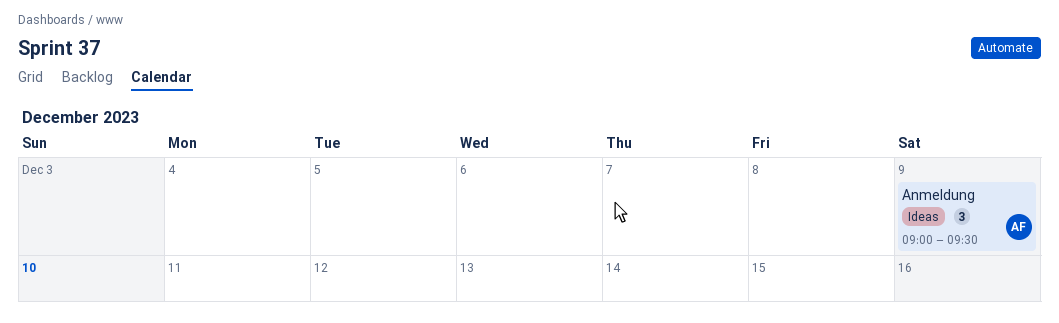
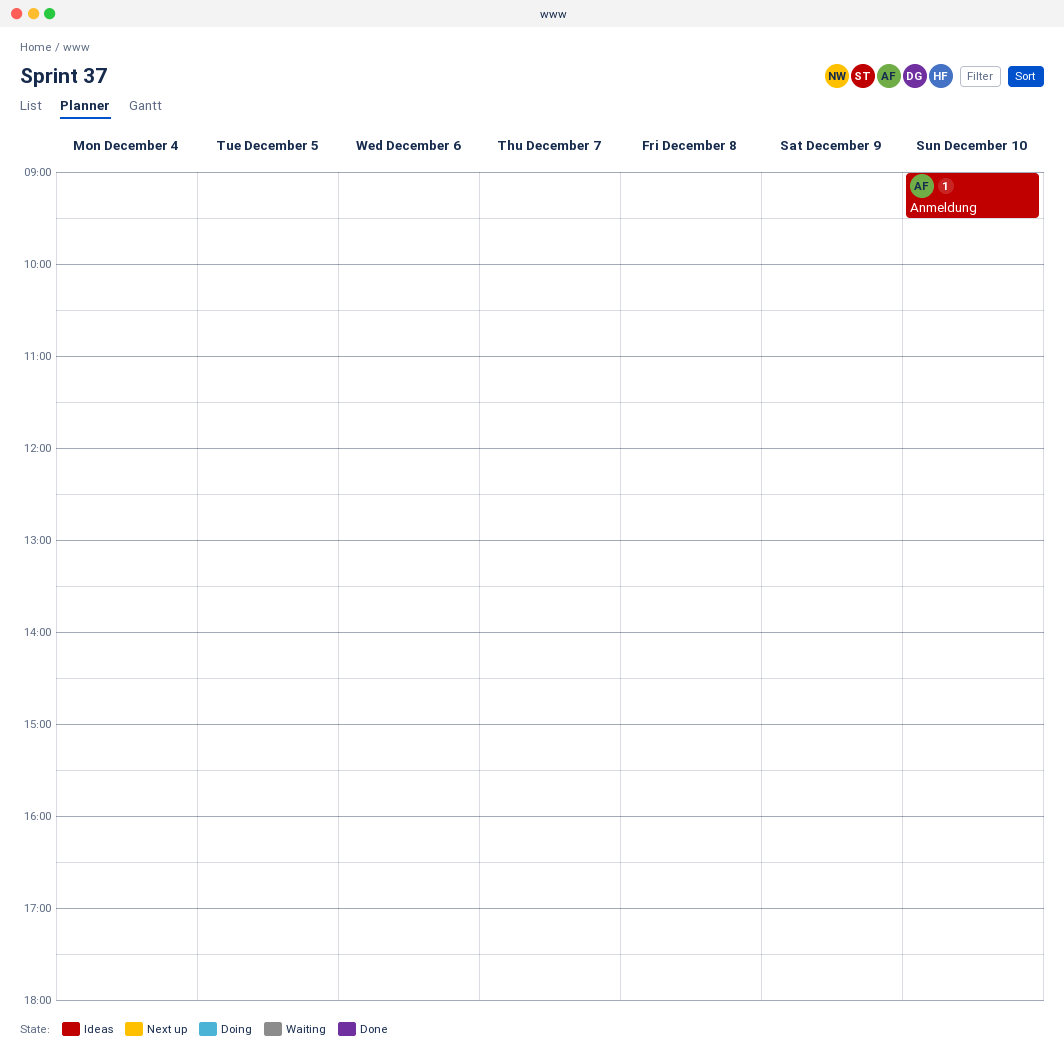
Anmeldung, estimate: 3 -> 1
Anmeldung, day: Dec 9 -> Dec 10

